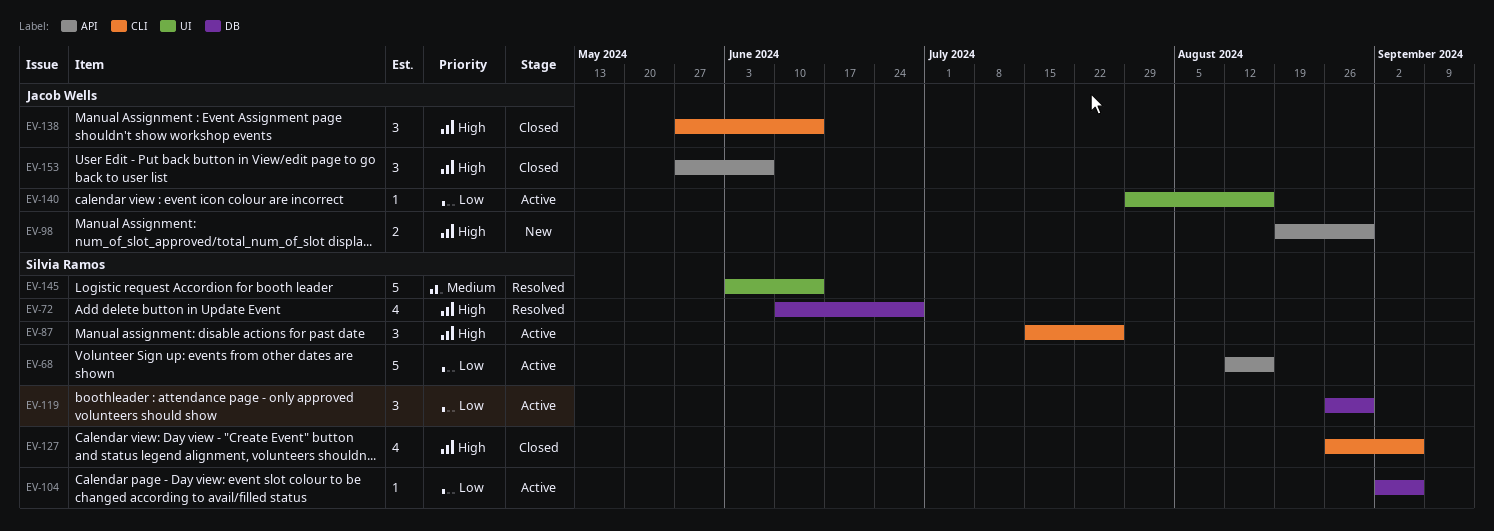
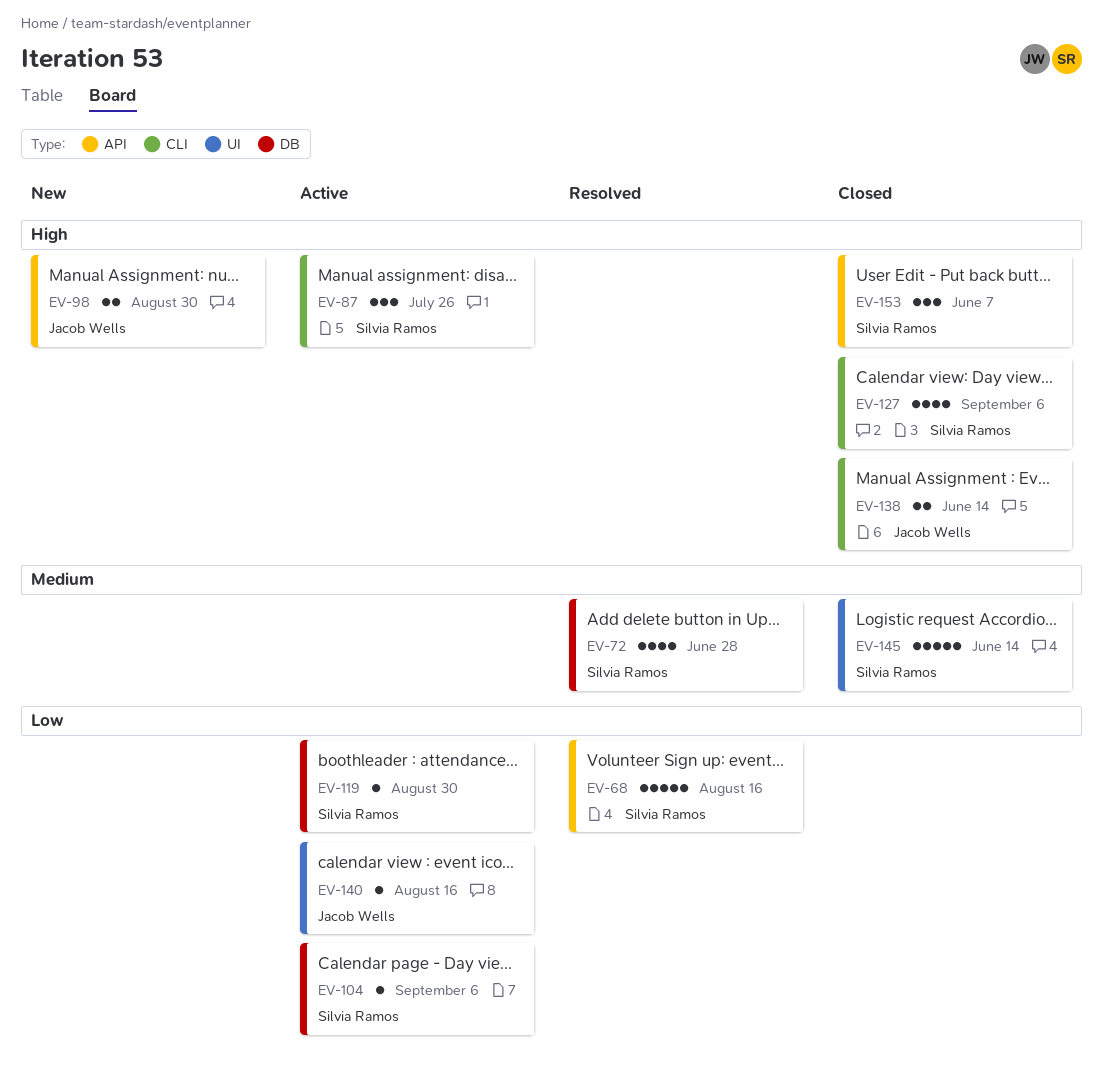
EV-68, status: Active -> Resolved
EV-72, priority: High -> Medium
EV-119, estimate: 3 -> 1
EV-138, estimate: 3 -> 2
EV-145, status: Resolved -> Closed
EV-153, owner: Jacob Wells -> Silvia Ramos

